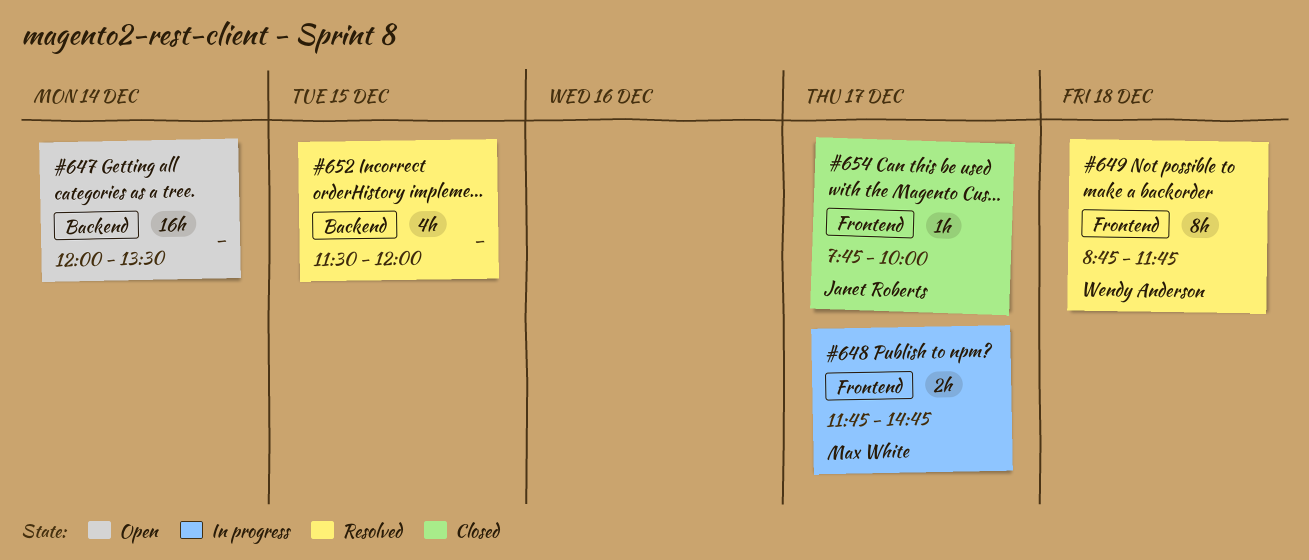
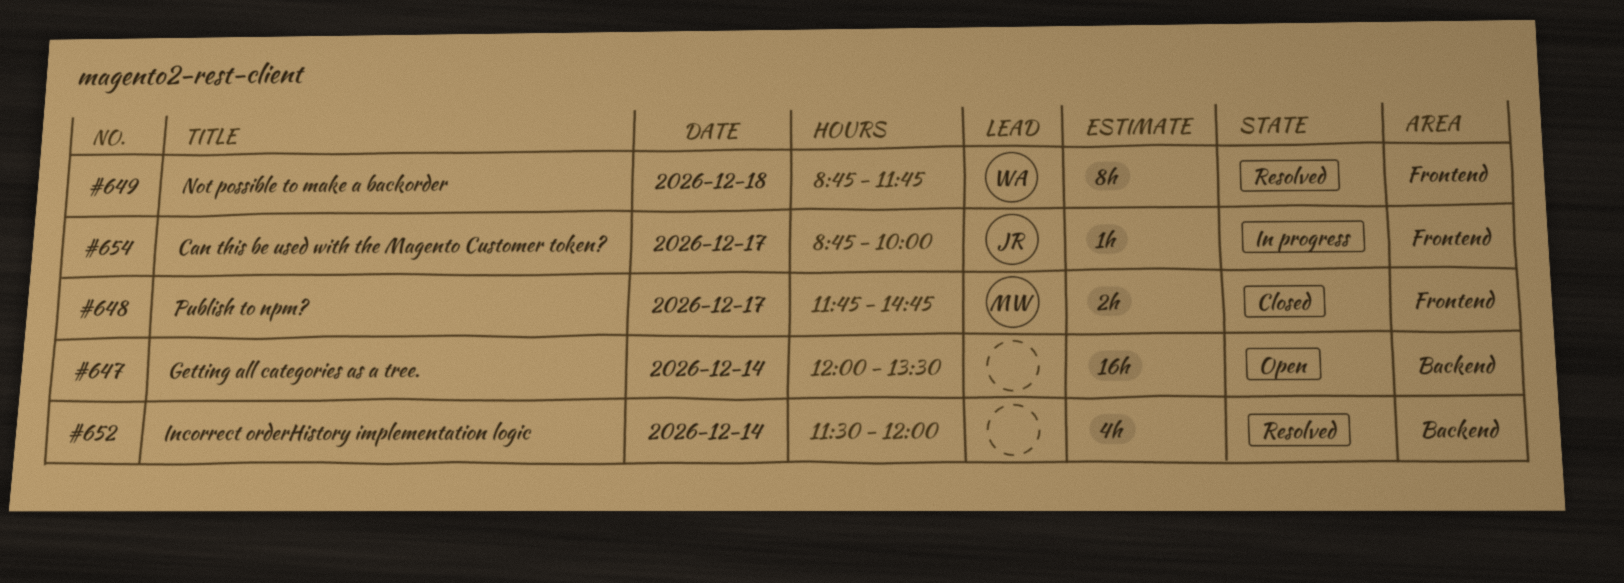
#648, status: In progress -> Closed
#652, day: Dec 15 -> Dec 14
#654, status: Closed -> In progress
#654, begins: 07:45 -> 08:45

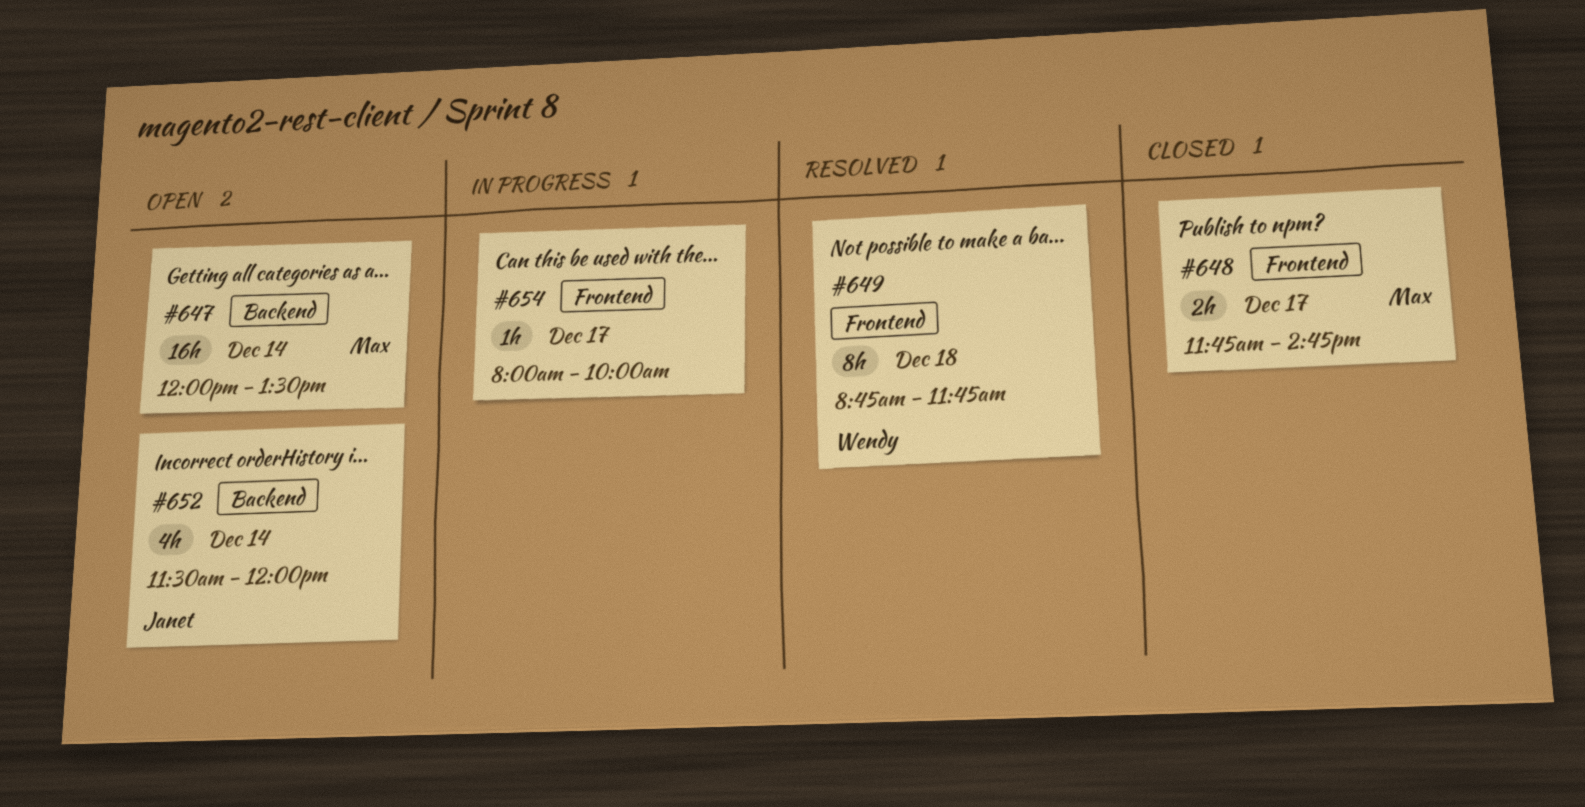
#647, owner: none -> Max
#652, status: Resolved -> Open
#652, owner: none -> Janet
#654, owner: Janet -> none
#654, begins: 08:45 -> 08:00

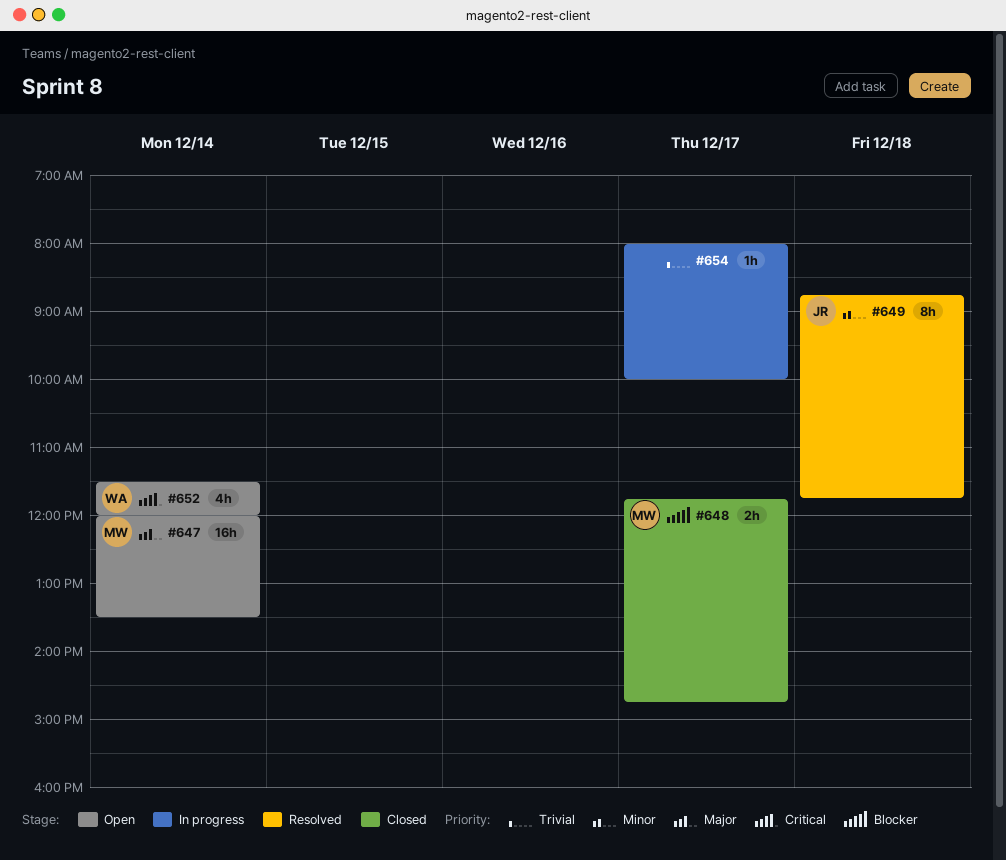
#649, owner: Wendy -> Janet
#652, owner: Janet -> Wendy

